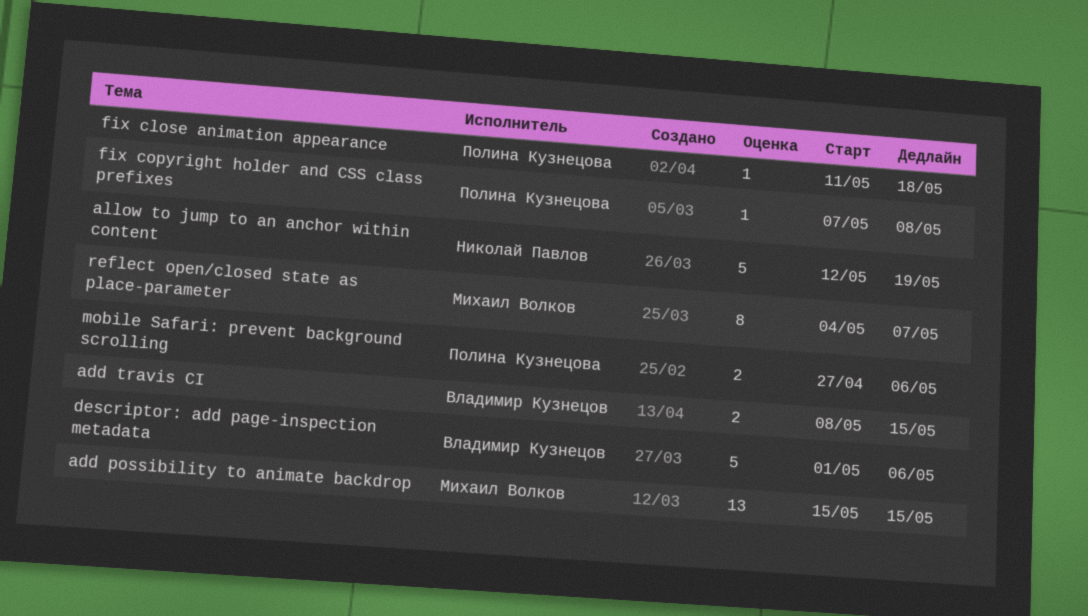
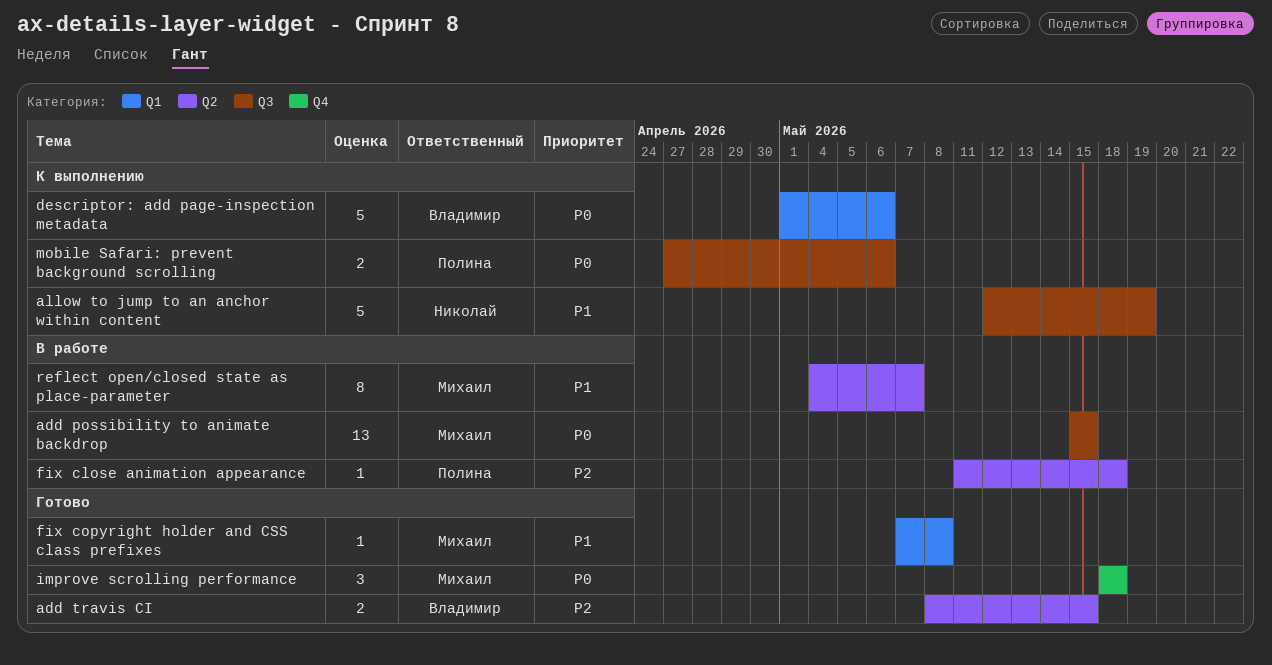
fix copyright holder and CSS class prefixes, owner: Полина Кузнецова -> Михаил Волков
improve scrolling performance: none -> present

